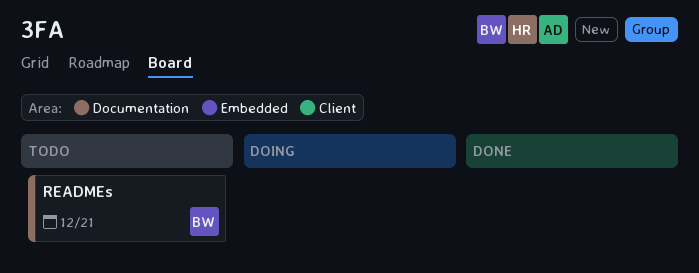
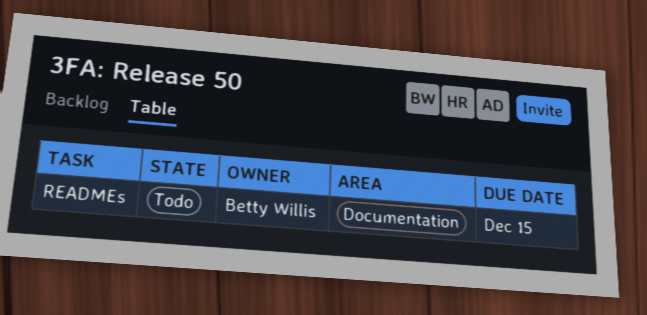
READMEs, due: Dec 21 -> Dec 15

